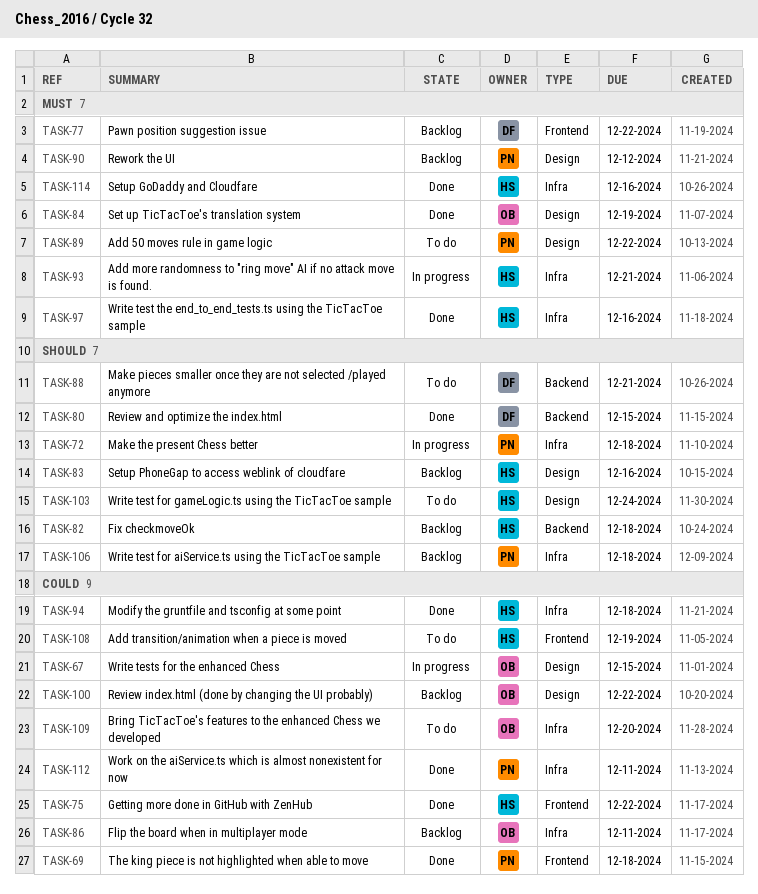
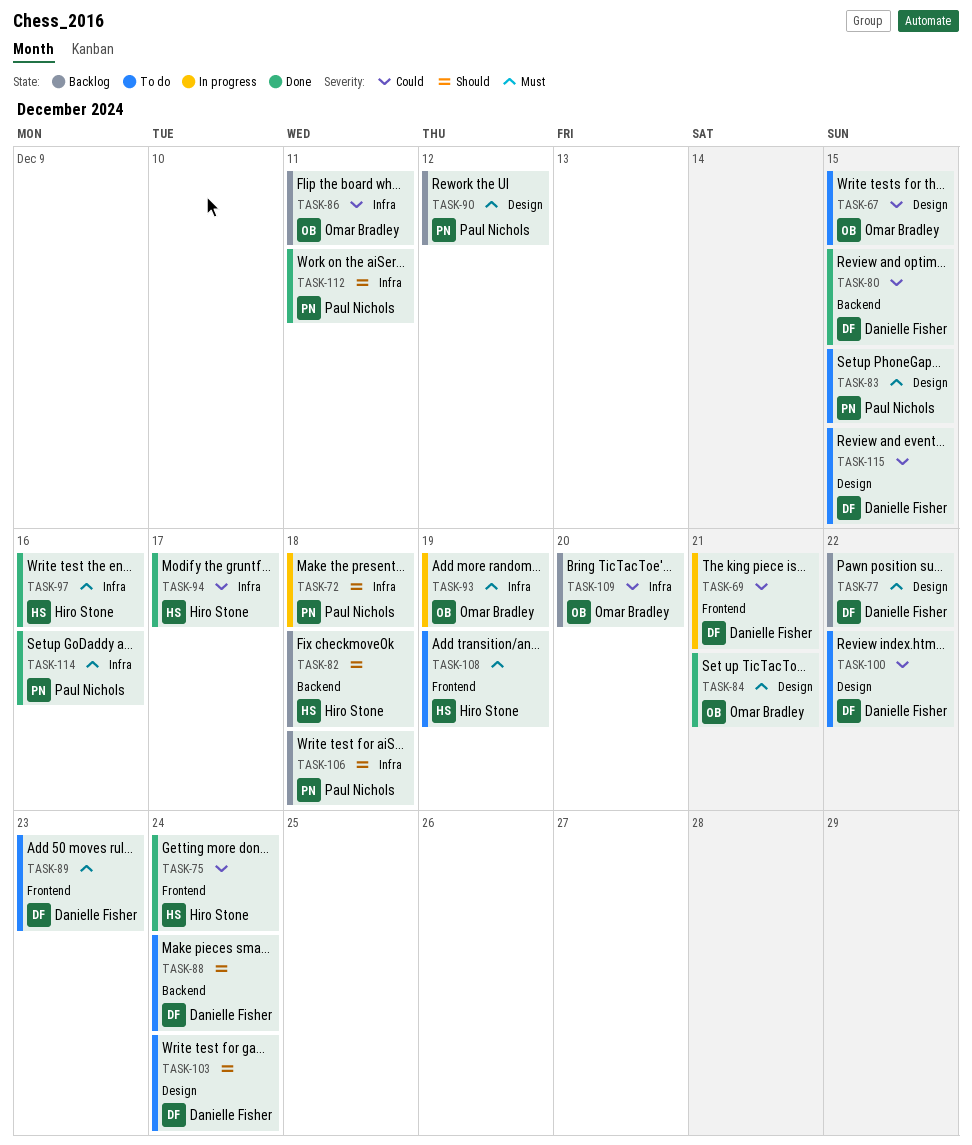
TASK-67, status: In progress -> To do
TASK-69, status: Done -> In progress
TASK-69, owner: Paul Nichols -> Danielle Fisher
TASK-69, due: Dec 18 -> Dec 21
TASK-75, due: Dec 22 -> Dec 24
TASK-77, label: Frontend -> Design
TASK-80, priority: Should -> Could
TASK-83, status: Backlog -> To do
TASK-83, owner: Hiro Stone -> Paul Nichols
TASK-83, priority: Should -> Must
TASK-83, due: Dec 16 -> Dec 15
TASK-84, due: Dec 19 -> Dec 21
TASK-88, due: Dec 21 -> Dec 24
TASK-89, owner: Paul Nichols -> Danielle Fisher
TASK-89, label: Design -> Frontend
TASK-89, due: Dec 22 -> Dec 23
TASK-93, owner: Hiro Stone -> Omar Bradley
TASK-93, due: Dec 21 -> Dec 19
TASK-94, due: Dec 18 -> Dec 17
TASK-100, status: Backlog -> To do
TASK-100, owner: Omar Bradley -> Danielle Fisher
TASK-103, owner: Hiro Stone -> Danielle Fisher
TASK-108, priority: Could -> Must
TASK-109, status: To do -> Backlog
TASK-112, priority: Could -> Should
TASK-114, owner: Hiro Stone -> Paul Nichols
TASK-115: none -> present

